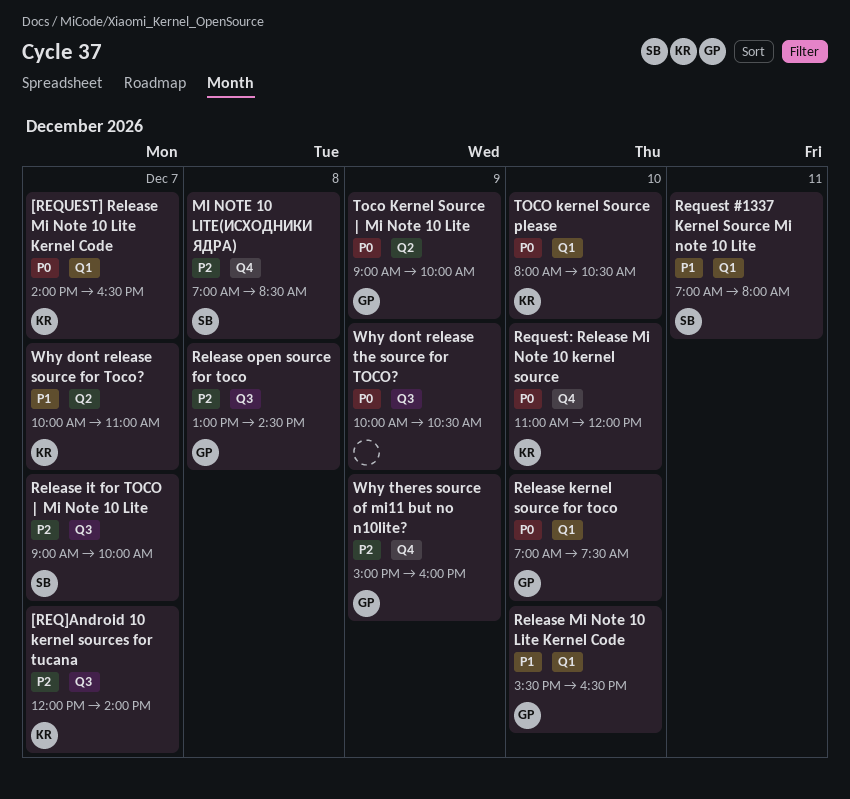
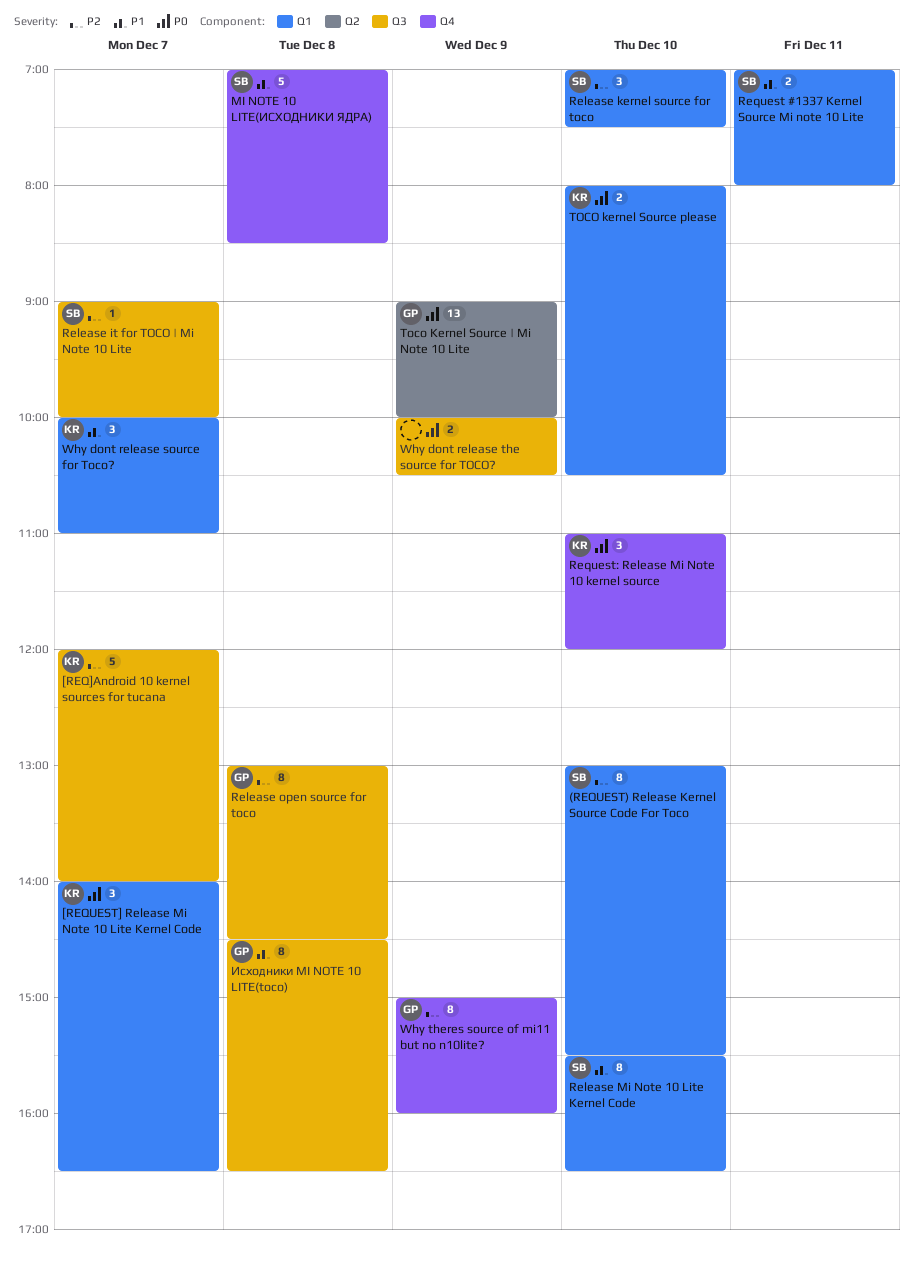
(REQUEST) Release Kernel Source Code For Toco: none -> present
MI NOTE 10 LITE(ИСХОДНИКИ ЯДРА), priority: P2 -> P1
Release kernel source for toco, owner: GP -> SB
Release kernel source for toco, priority: P0 -> P2
Release Mi Note 10 Lite Kernel Code, owner: GP -> SB
Why dont release source for Toco?, label: Q2 -> Q1
Исходники MI NOTE 10 LITE(toco): none -> present

